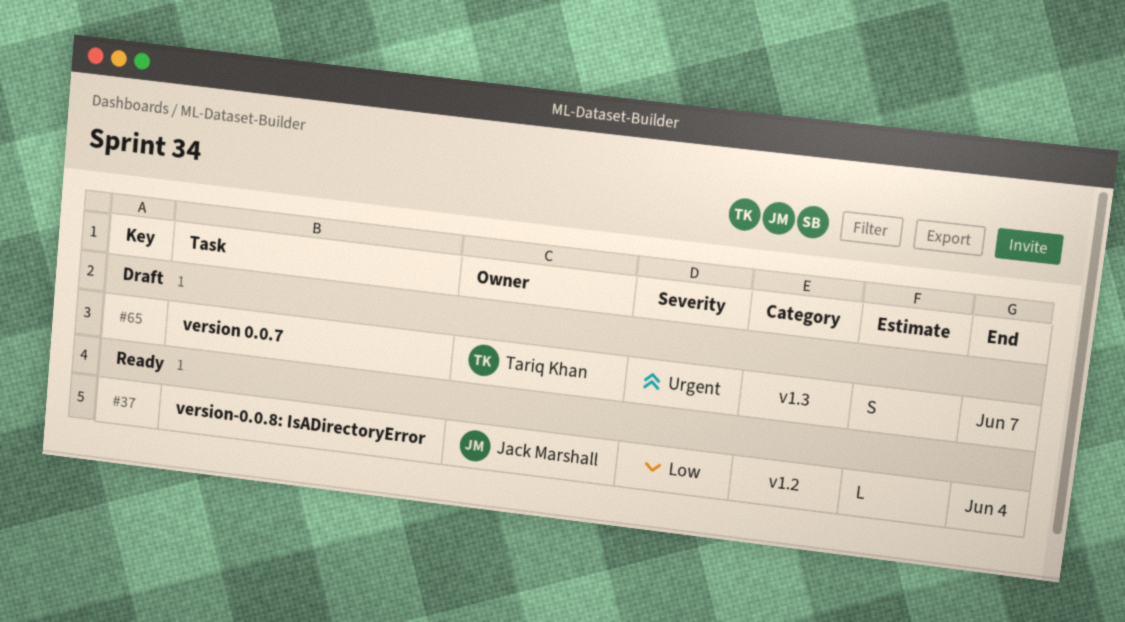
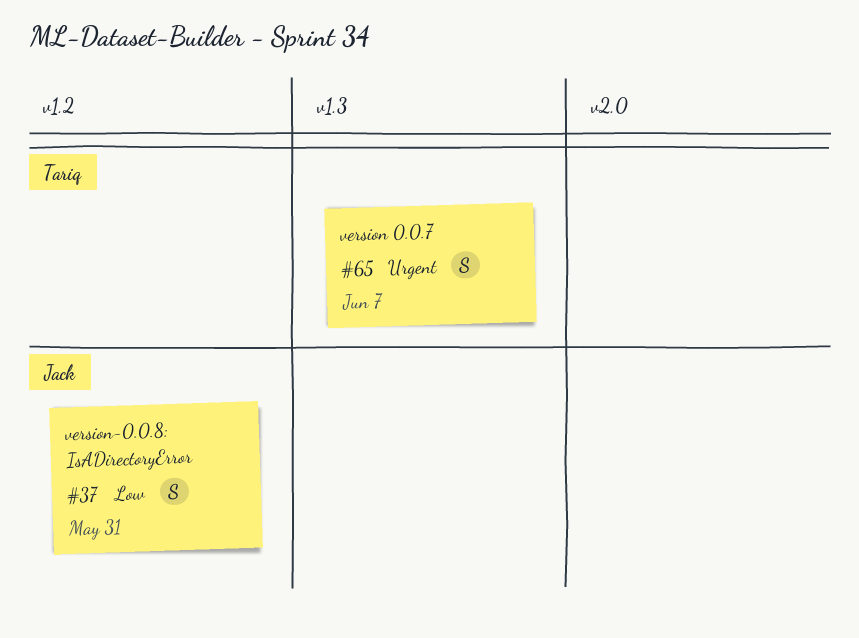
#37, estimate: L -> S
#37, due: Jun 4 -> May 31

